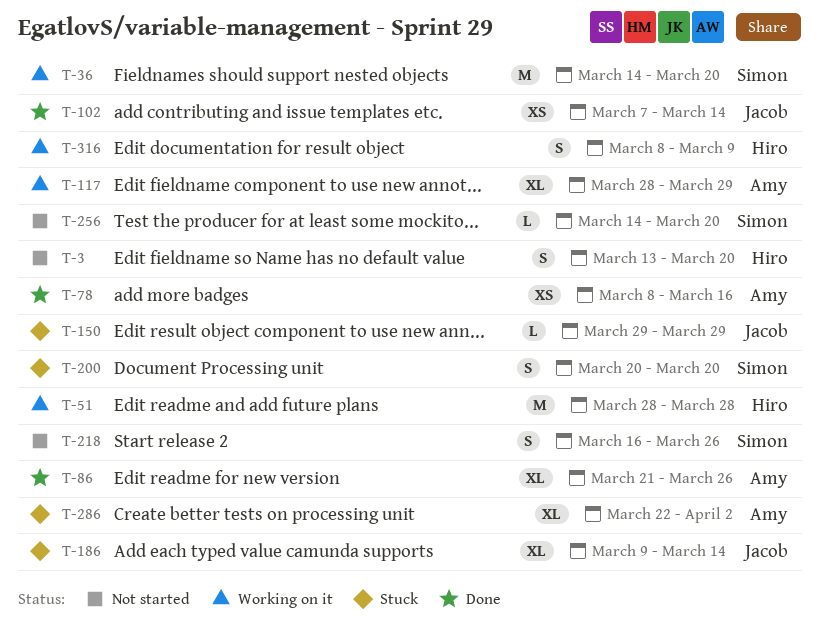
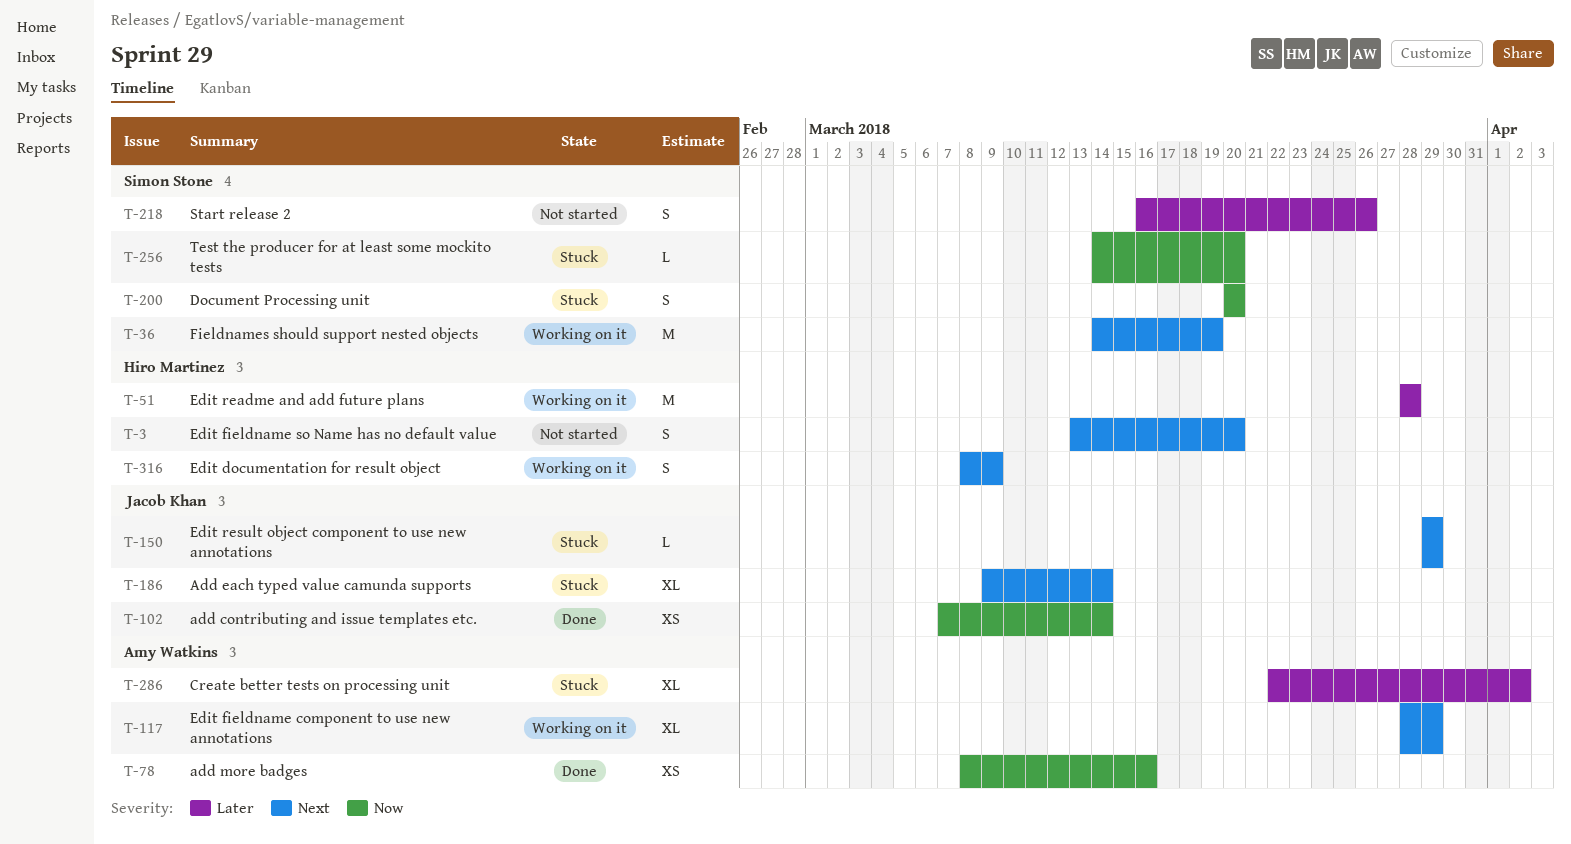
T-36, due: Mar 20 -> Mar 19
T-86: present -> none
T-256, status: Not started -> Stuck

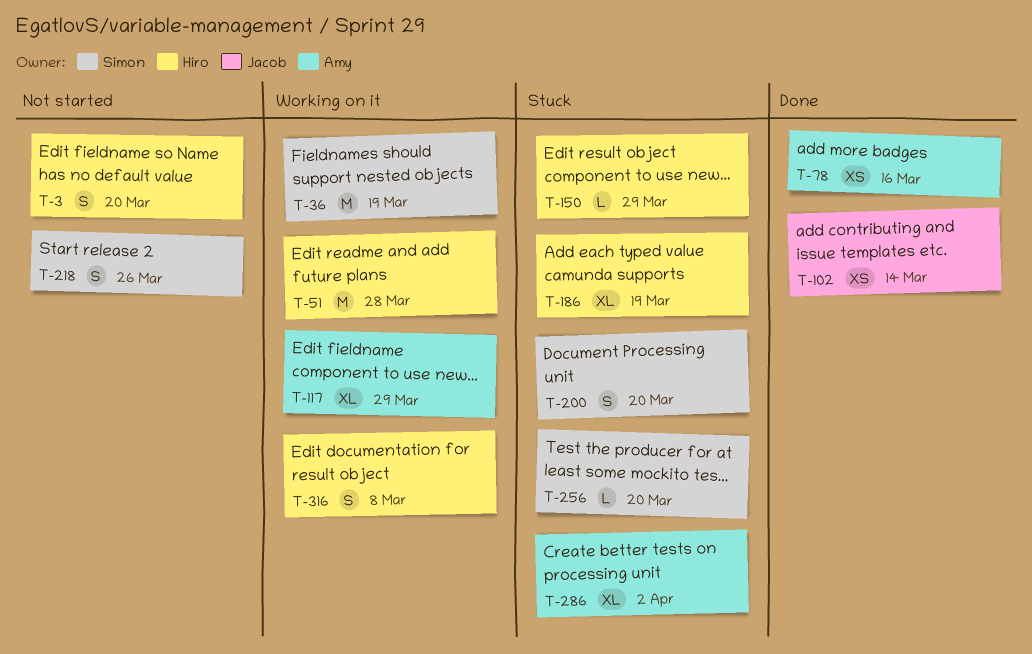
T-150, owner: Jacob Khan -> Hiro Martinez
T-186, owner: Jacob Khan -> Hiro Martinez
T-186, due: Mar 14 -> Mar 19
T-316, due: Mar 9 -> Mar 8

